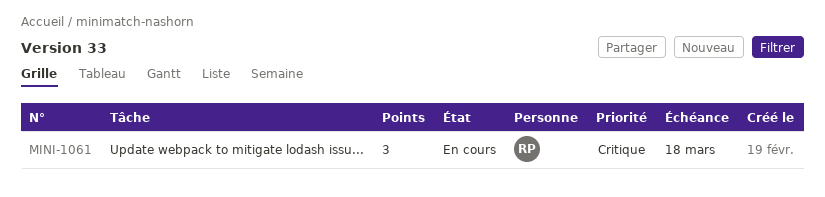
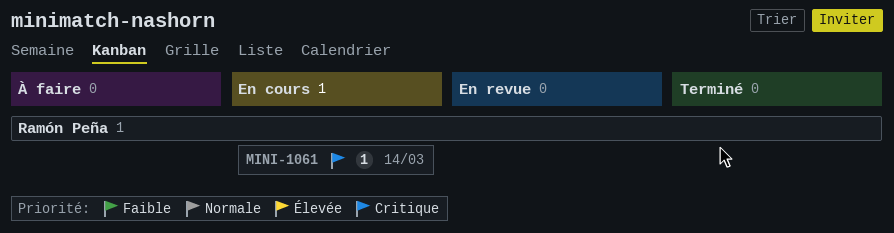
MINI-1061, estimate: 3 -> 1
MINI-1061, due: Mar 18 -> Mar 14

